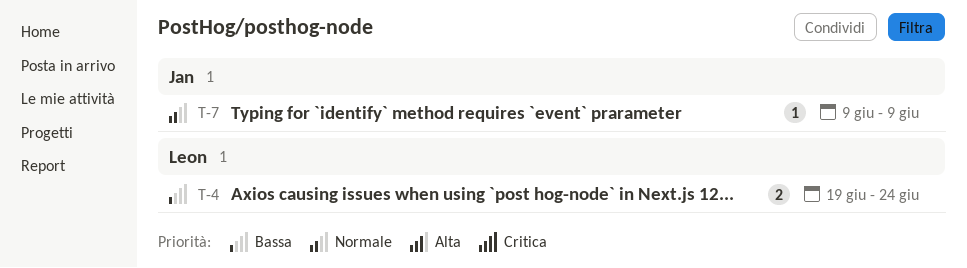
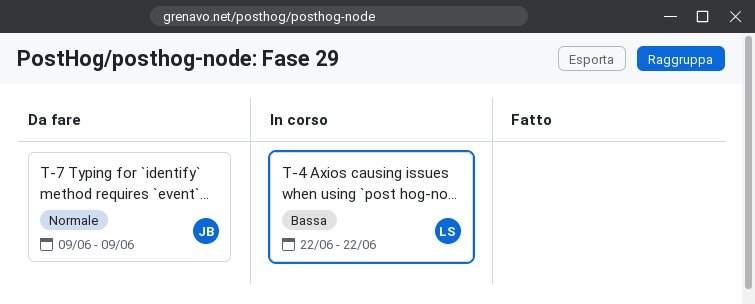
T-4, start: Jun 19 -> Jun 22
T-4, due: Jun 24 -> Jun 22

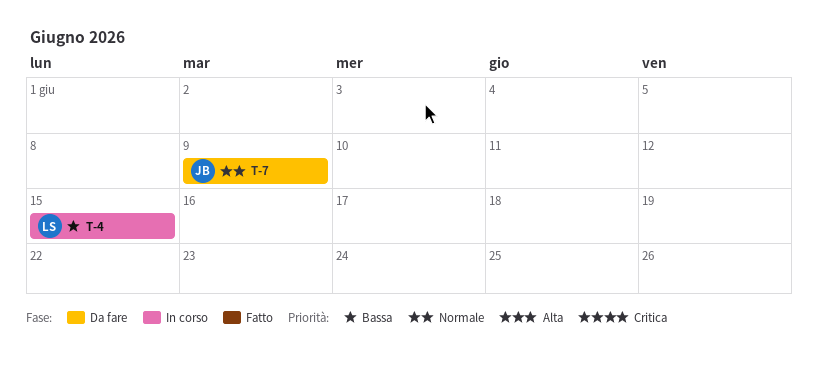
T-4, start: Jun 22 -> Jun 15
T-4, due: Jun 22 -> Jun 15

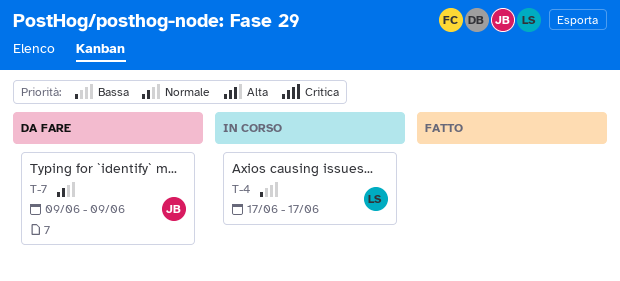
T-4, start: Jun 15 -> Jun 17
T-4, due: Jun 15 -> Jun 17

